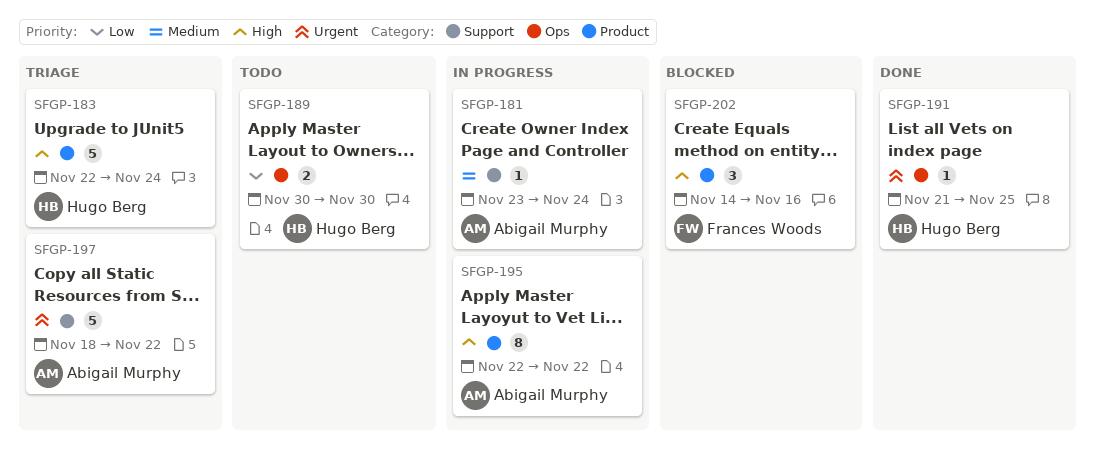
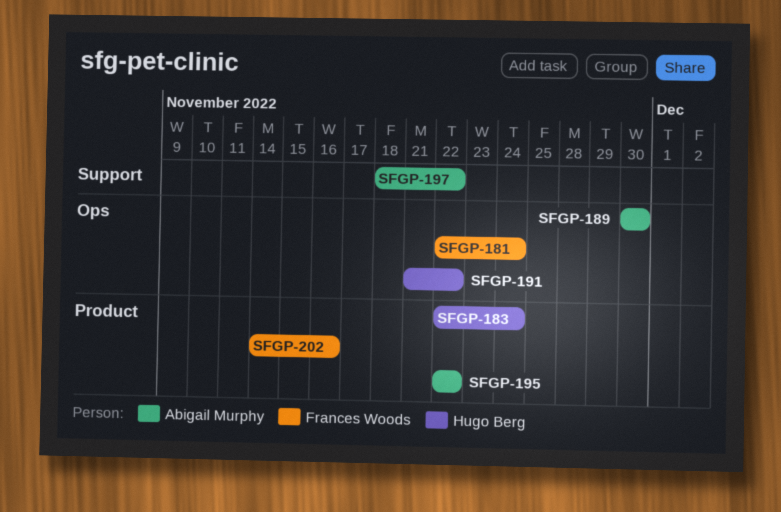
SFGP-181, owner: Abigail Murphy -> Frances Woods
SFGP-181, label: Support -> Ops
SFGP-181, start: Nov 23 -> Nov 22
SFGP-189, owner: Hugo Berg -> Abigail Murphy
SFGP-191, due: Nov 25 -> Nov 22

